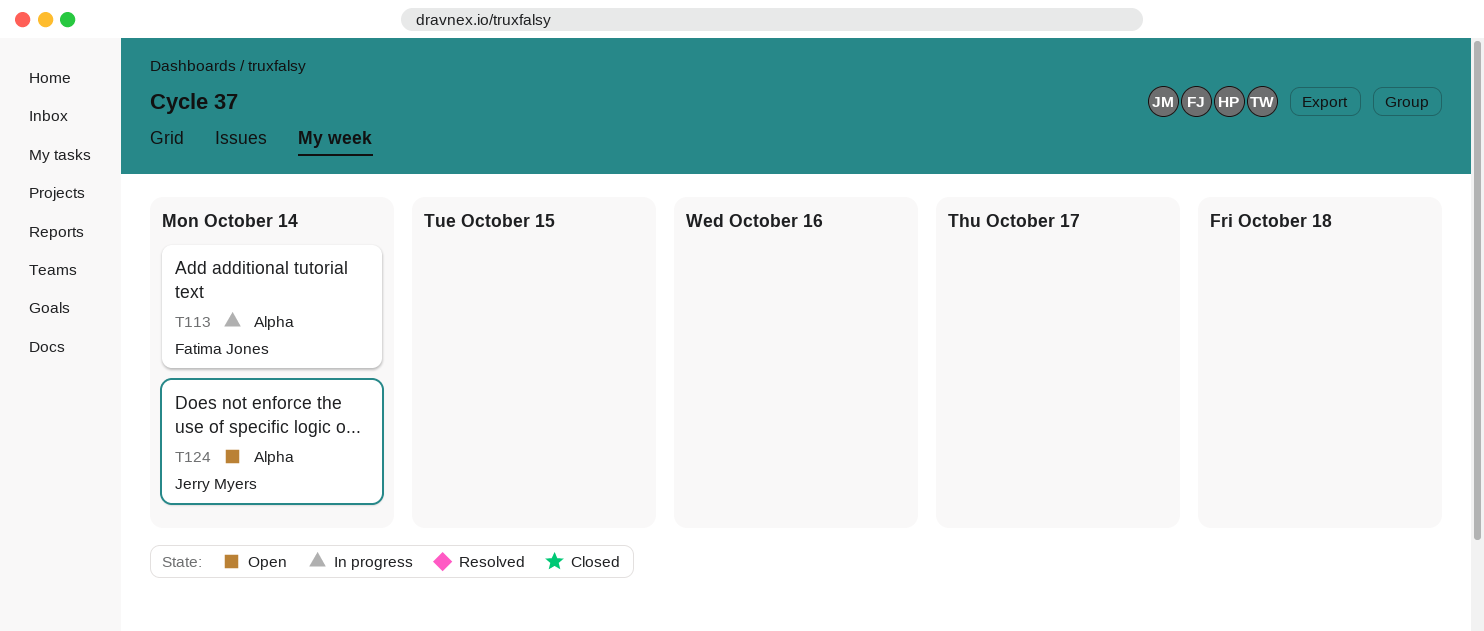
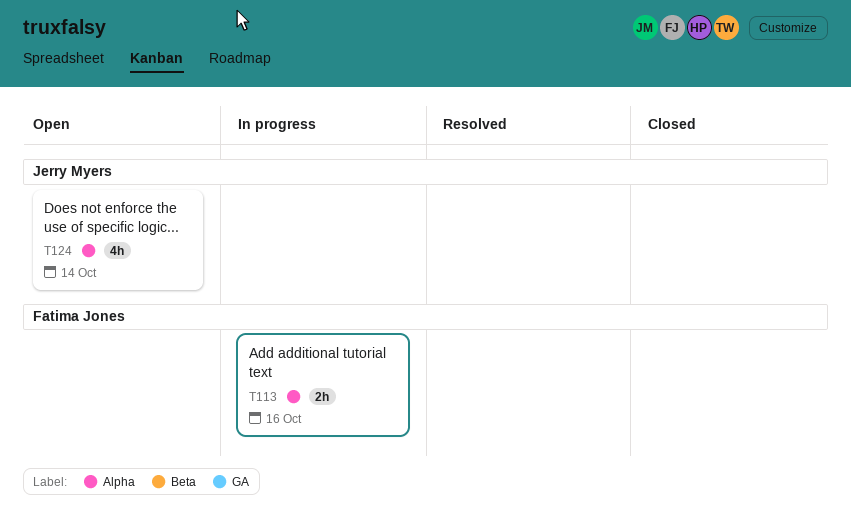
T113, due: Oct 14 -> Oct 16

